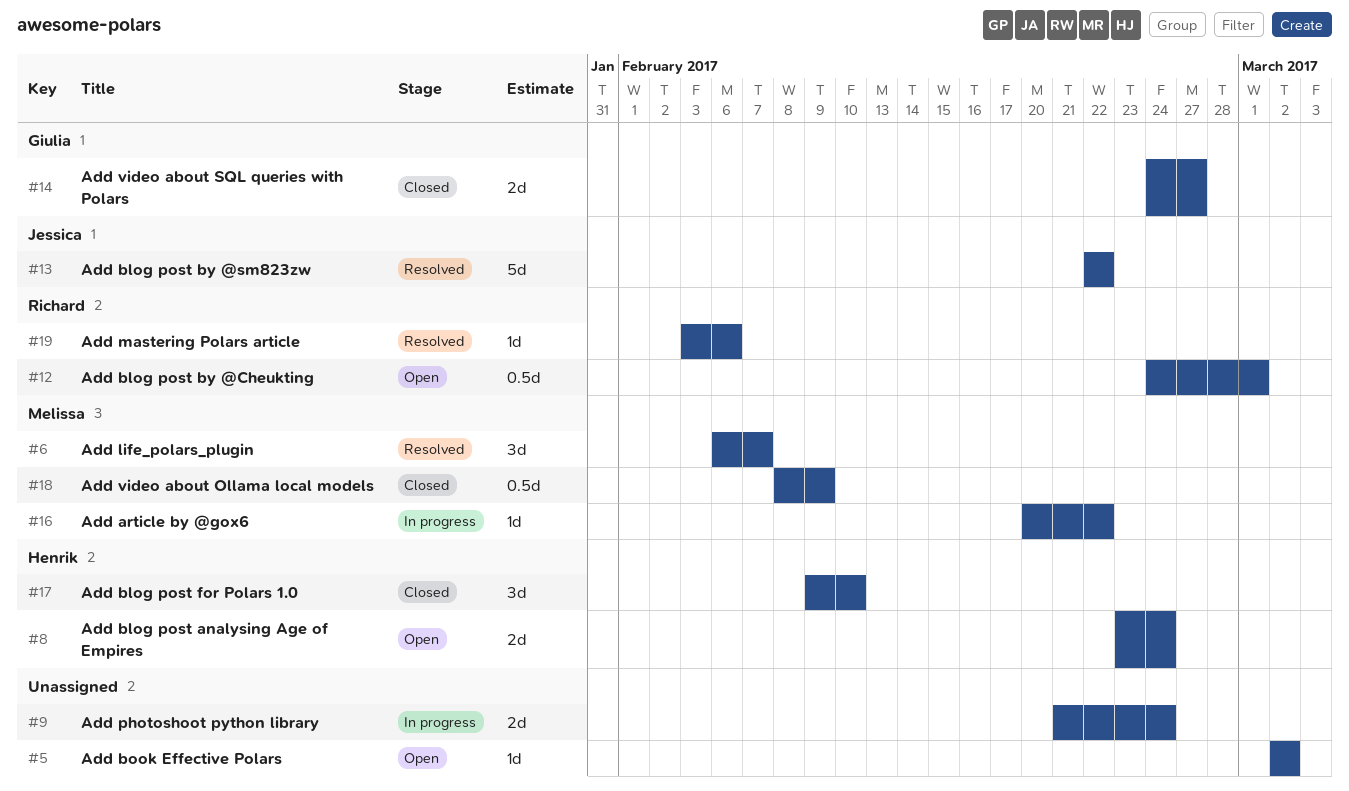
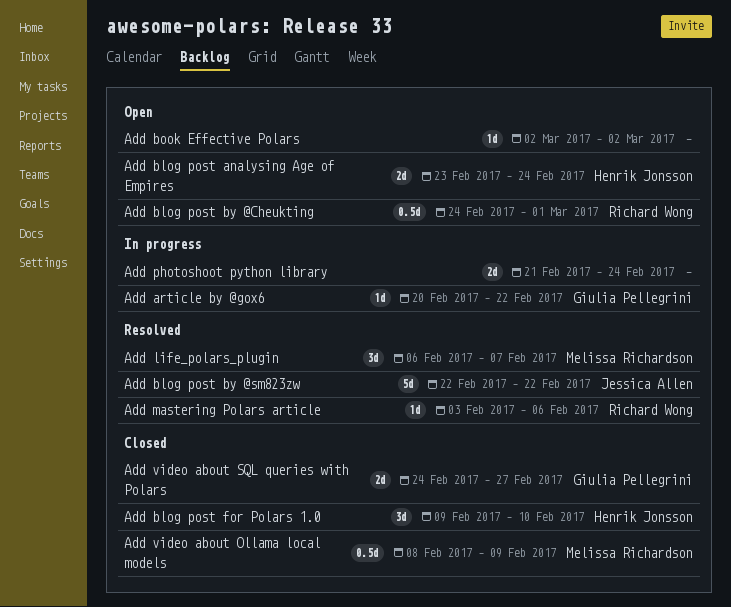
Add article by @gox6, owner: Melissa Richardson -> Giulia Pellegrini

